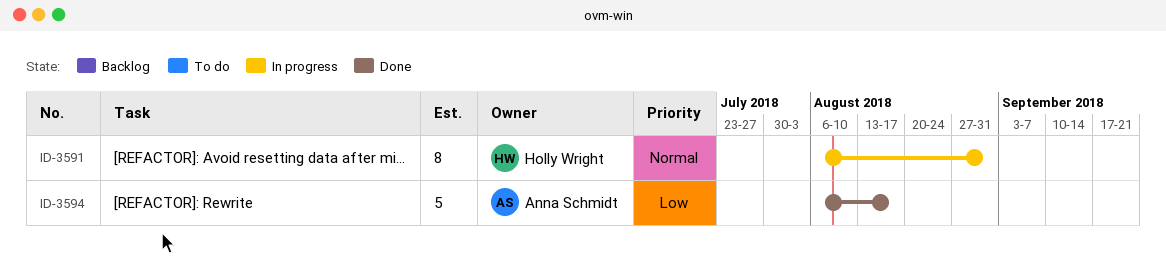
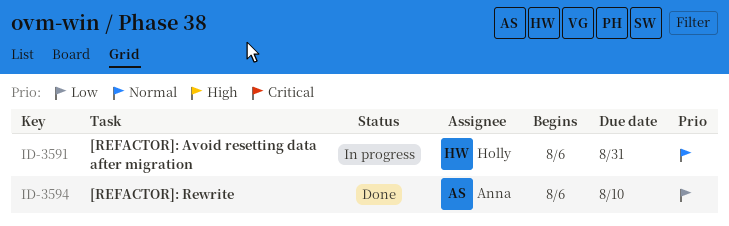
ID-3594, due: Aug 17 -> Aug 10

